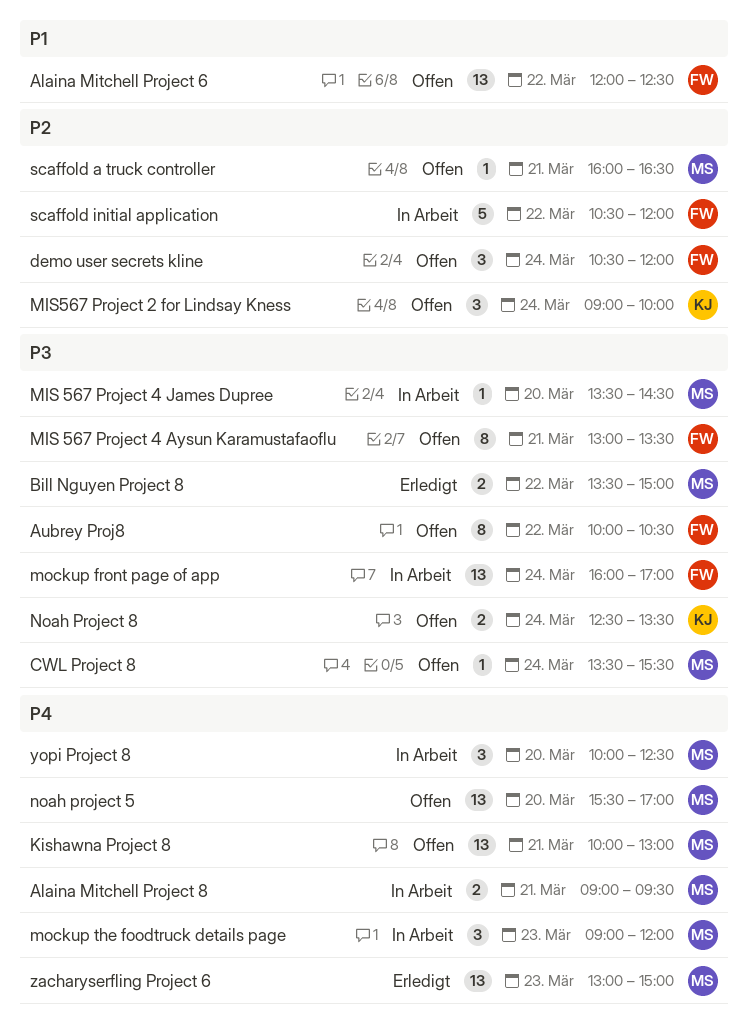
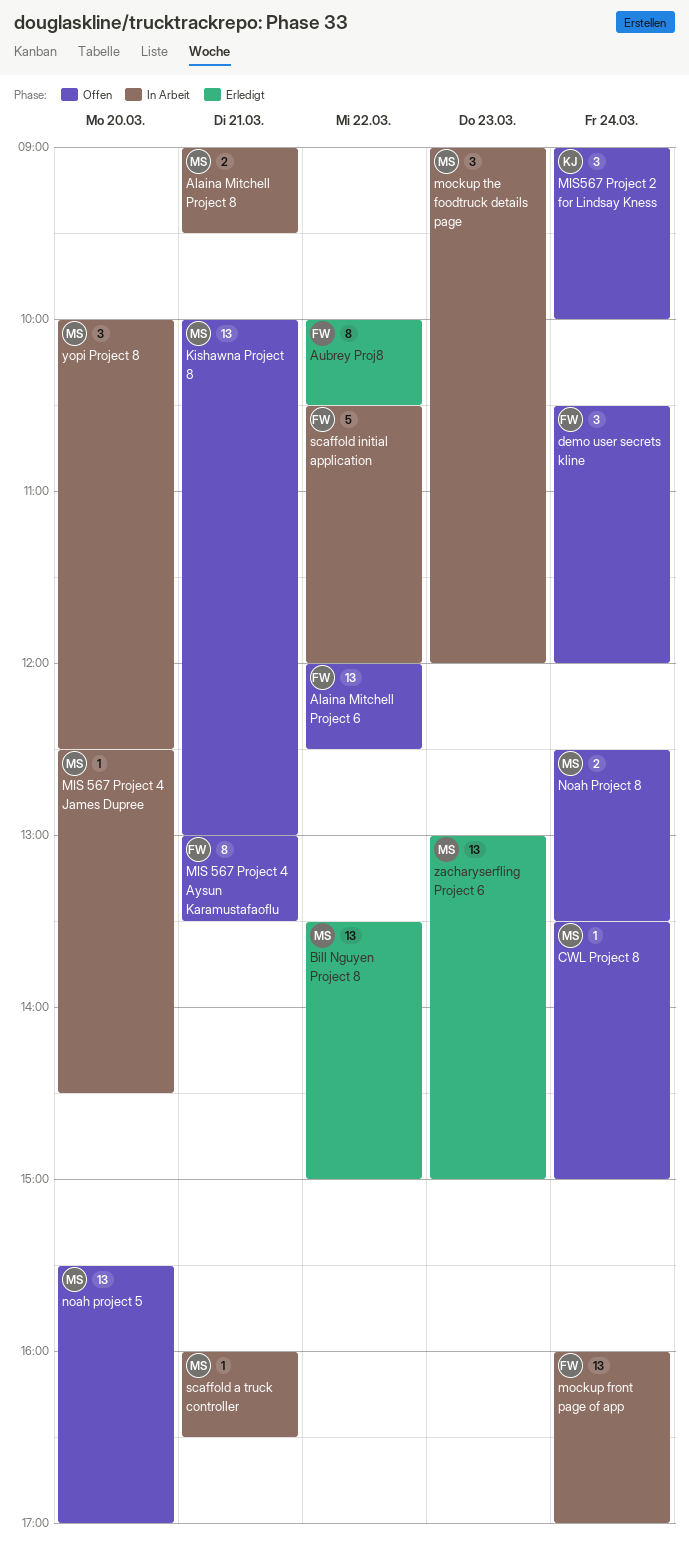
Aubrey Proj8, status: Offen -> Erledigt
Bill Nguyen Project 8, estimate: 2 -> 13
CWL Project 8, ends: 15:30 -> 15:00
MIS 567 Project 4 James Dupree, begins: 13:30 -> 12:30
Noah Project 8, owner: KJ -> MS
scaffold a truck controller, status: Offen -> In Arbeit

